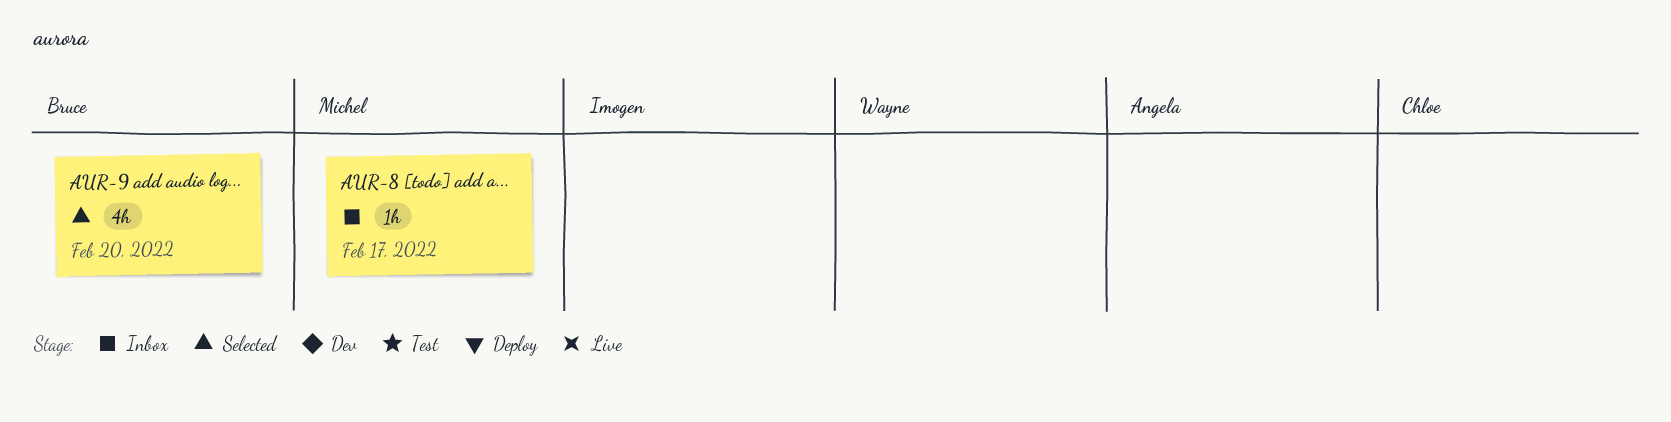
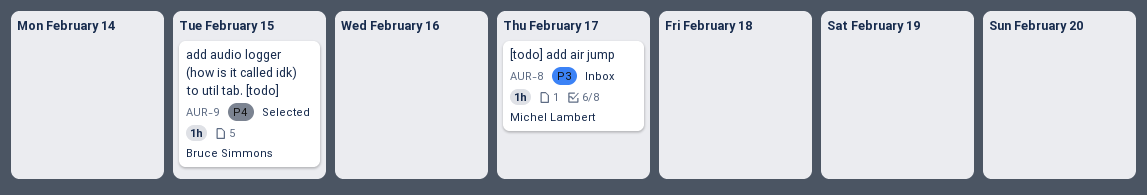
AUR-9, estimate: 4h -> 1h
AUR-9, due: Feb 20 -> Feb 15

